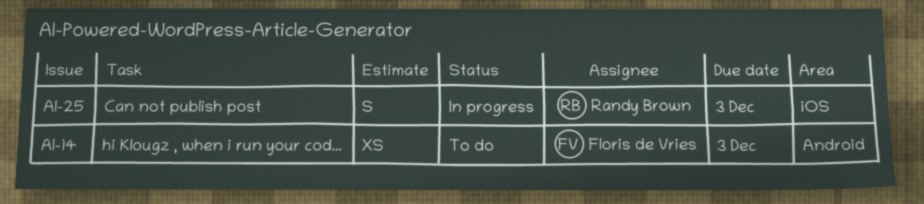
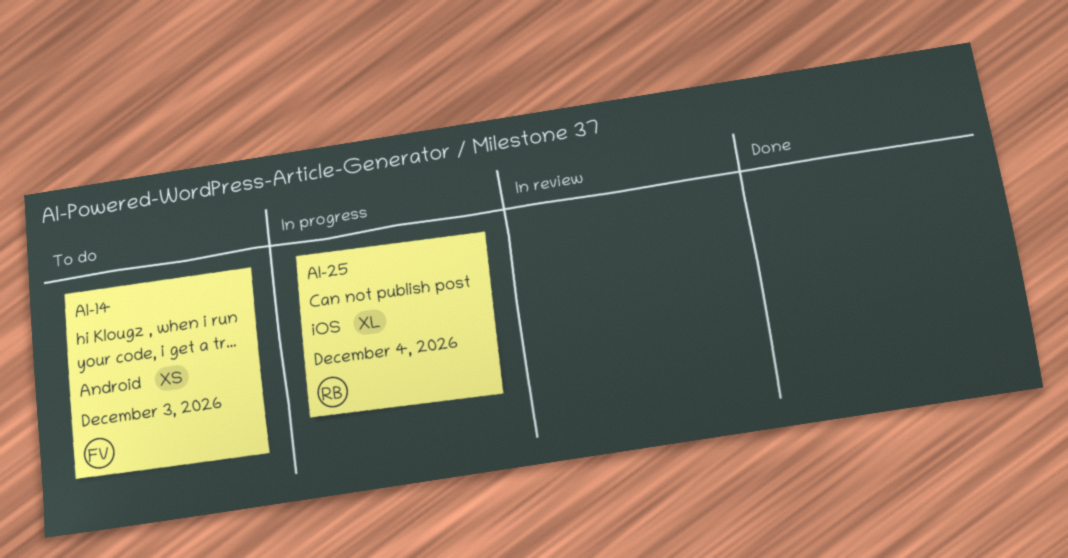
AI-25, estimate: S -> XL
AI-25, due: Dec 3 -> Dec 4

